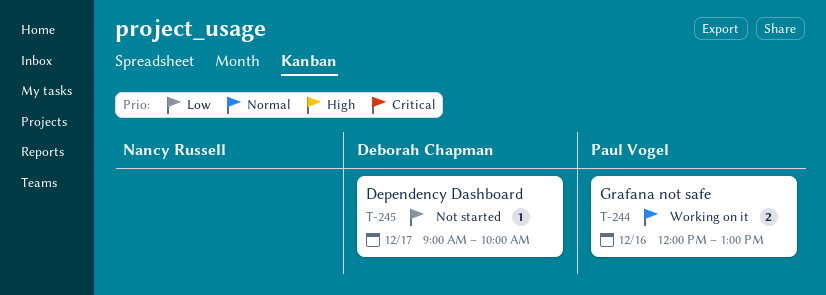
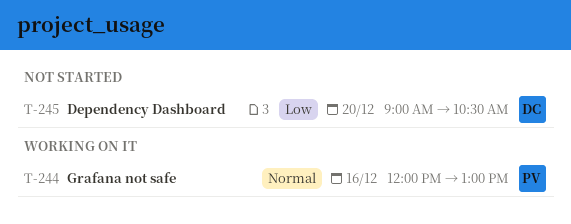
T-245, day: Dec 17 -> Dec 20
T-245, ends: 10:00 -> 10:30

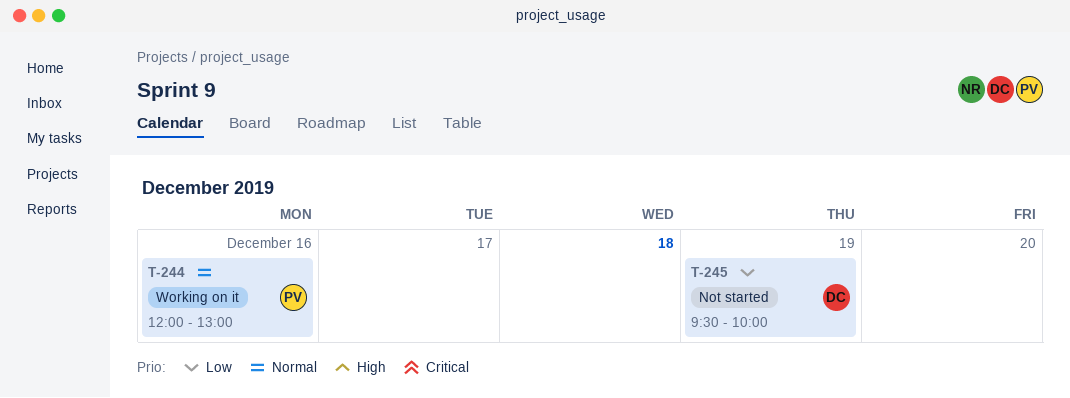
T-245, day: Dec 20 -> Dec 19
T-245, begins: 09:00 -> 09:30
T-245, ends: 10:30 -> 10:00

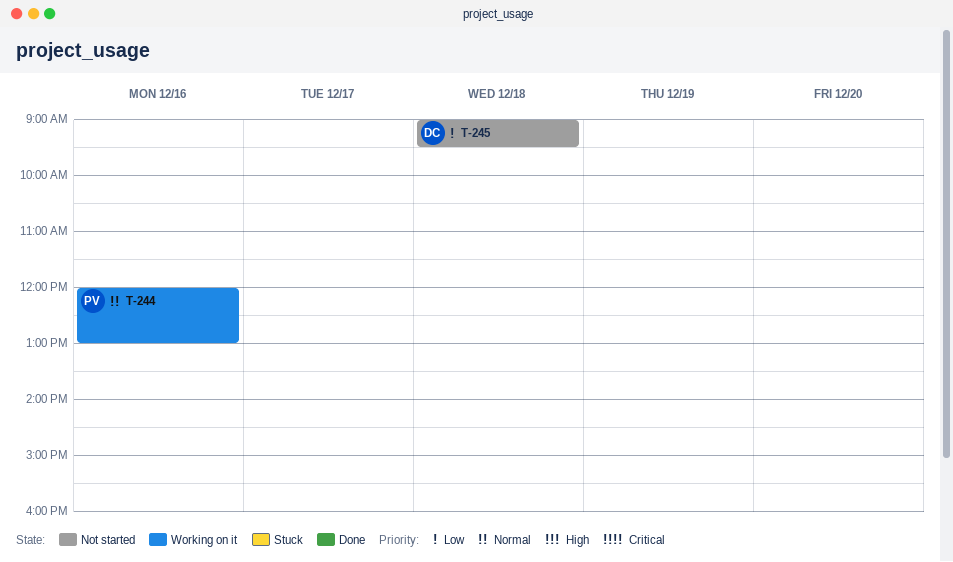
T-245, day: Dec 19 -> Dec 18
T-245, begins: 09:30 -> 09:00
T-245, ends: 10:00 -> 09:30

